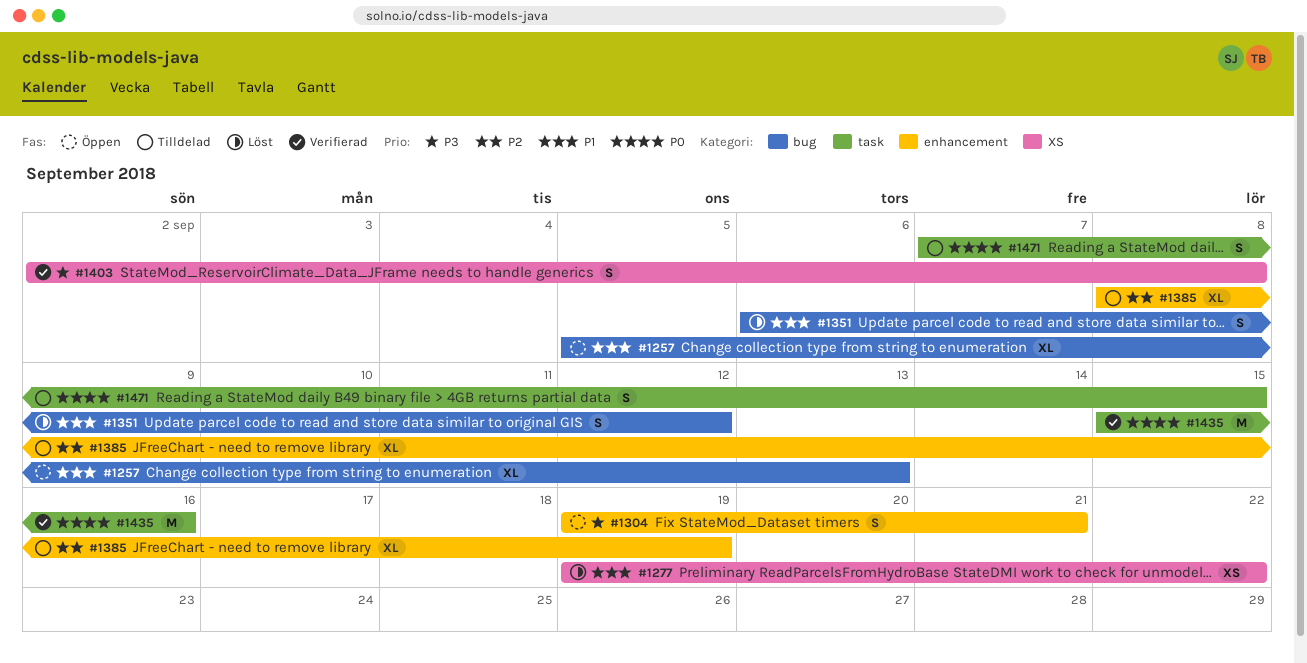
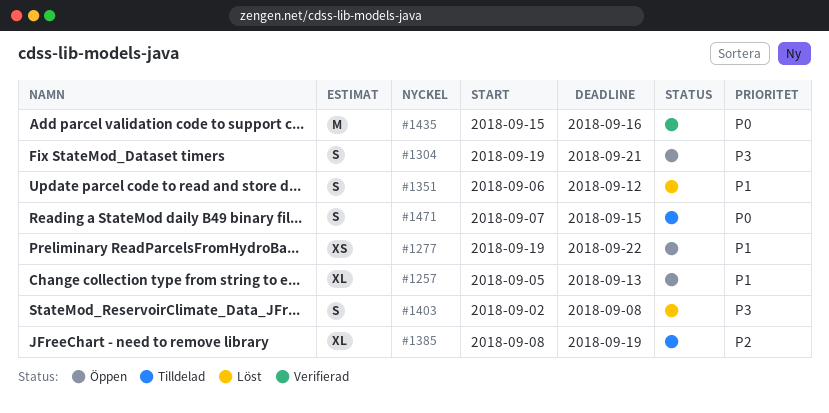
#1277, status: Löst -> Öppen
#1403, status: Verifierad -> Löst

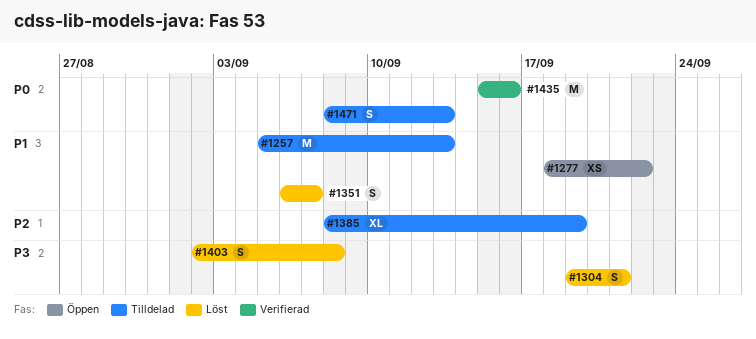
#1257, status: Öppen -> Tilldelad
#1257, estimate: XL -> M
#1277, start: Sep 19 -> Sep 18
#1304, status: Öppen -> Löst
#1351, due: Sep 12 -> Sep 7
#1471, start: Sep 7 -> Sep 8
#1471, due: Sep 15 -> Sep 13

